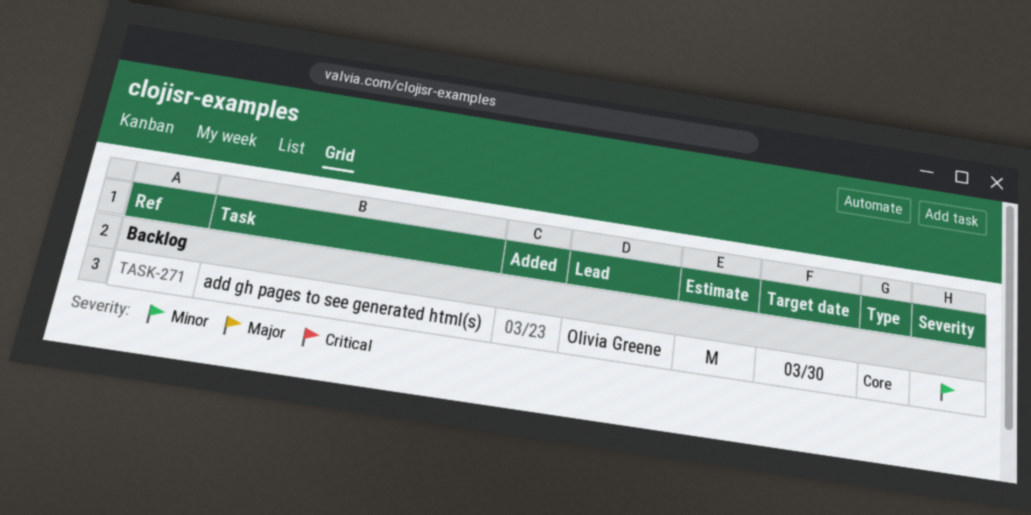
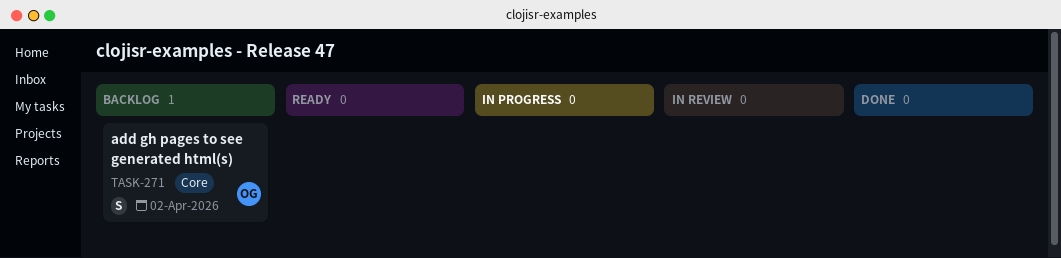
TASK-271, estimate: M -> S
TASK-271, due: Mar 30 -> Apr 2

